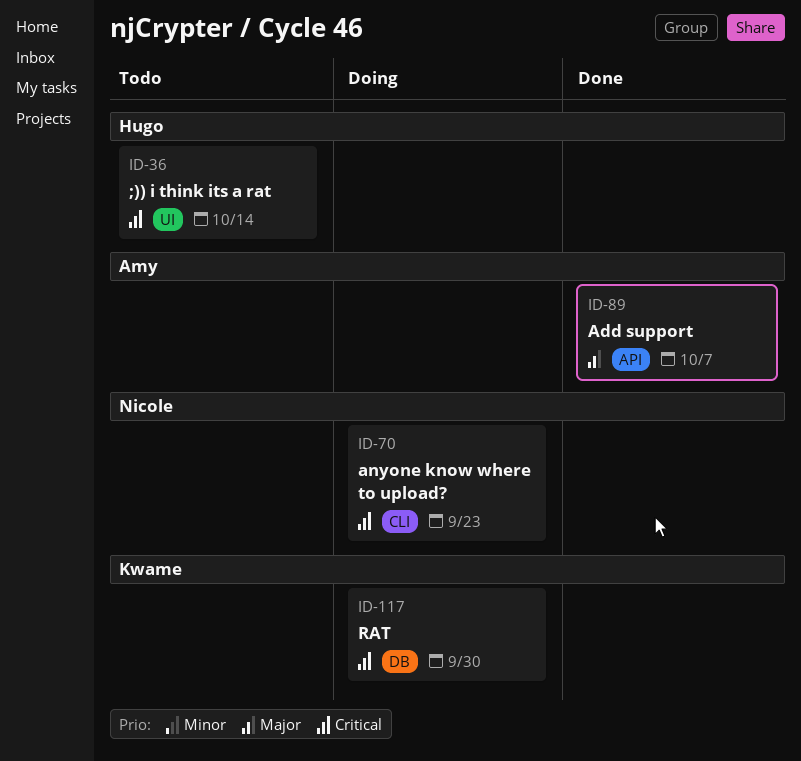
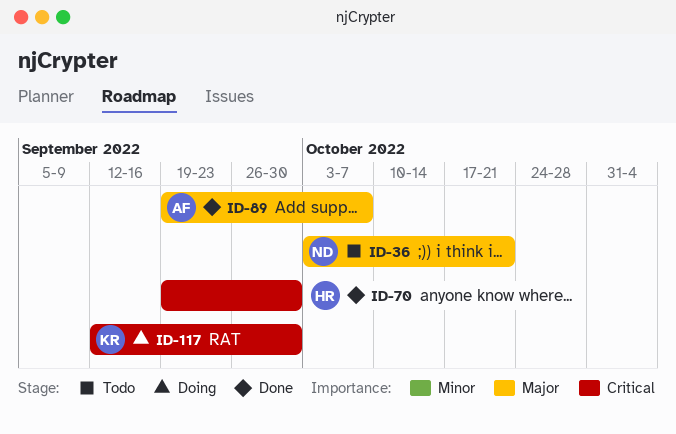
ID-36, owner: Hugo -> Nicole
ID-36, priority: Critical -> Major
ID-36, due: Oct 14 -> Oct 21
ID-70, status: Doing -> Done
ID-70, owner: Nicole -> Hugo
ID-70, due: Sep 23 -> Sep 30

